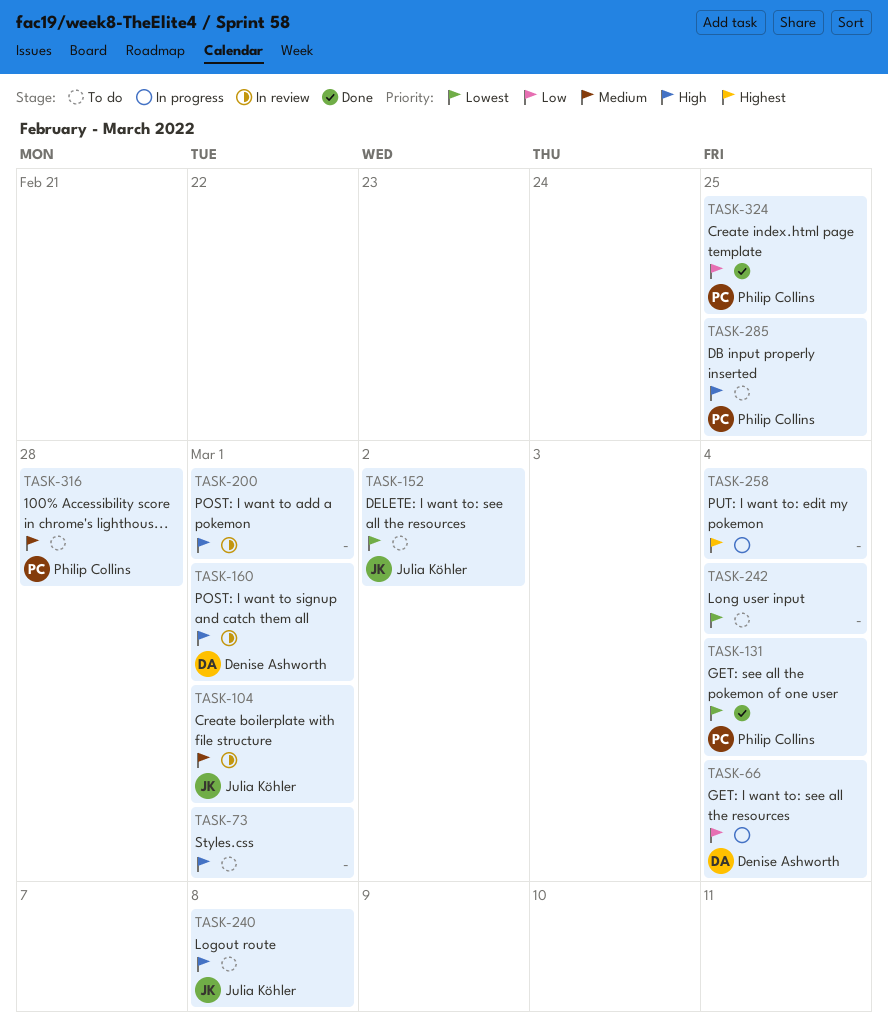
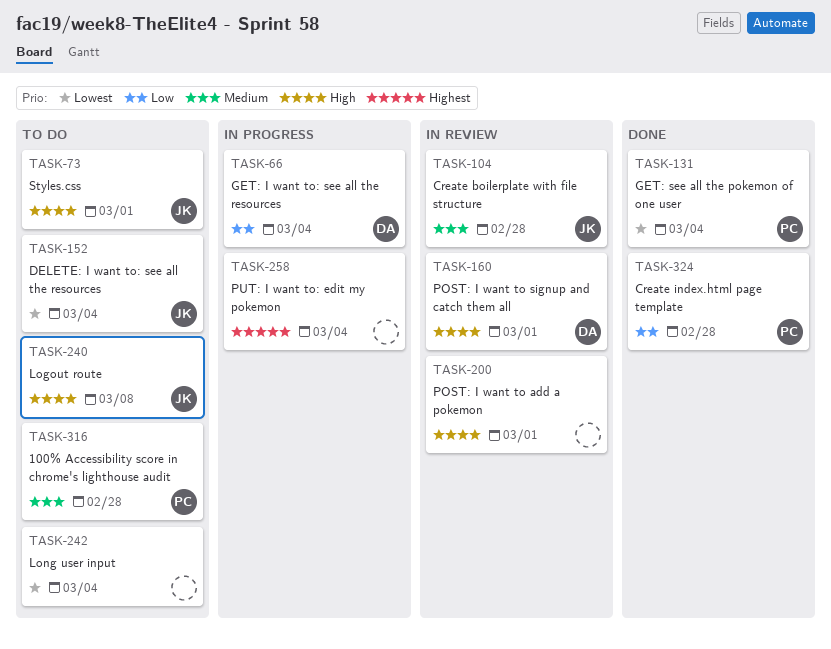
TASK-73, owner: none -> Julia Köhler
TASK-104, due: Mar 1 -> Feb 28
TASK-152, due: Mar 2 -> Mar 4
TASK-285: present -> none
TASK-324, due: Feb 25 -> Feb 28

